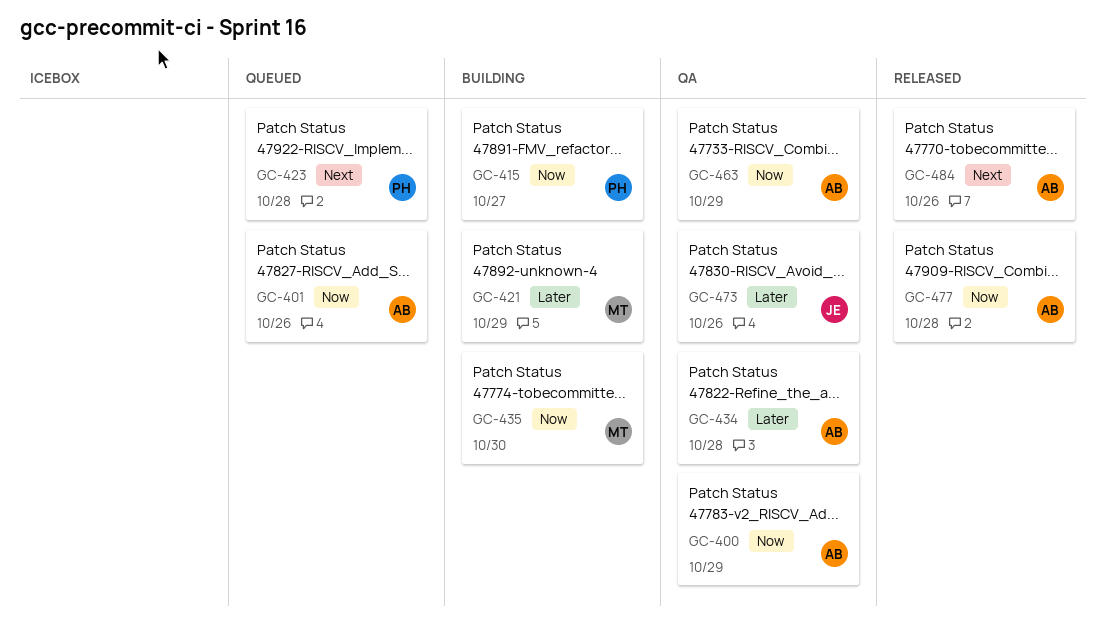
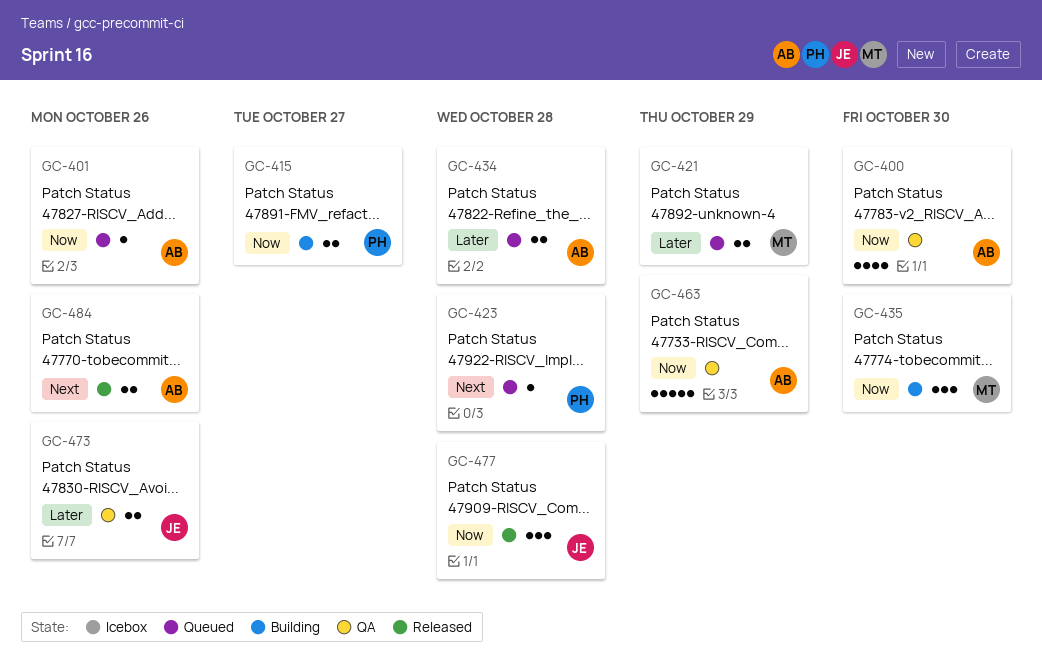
GC-400, due: Oct 29 -> Oct 30
GC-421, status: Building -> Queued
GC-434, status: QA -> Queued
GC-477, owner: AB -> JE

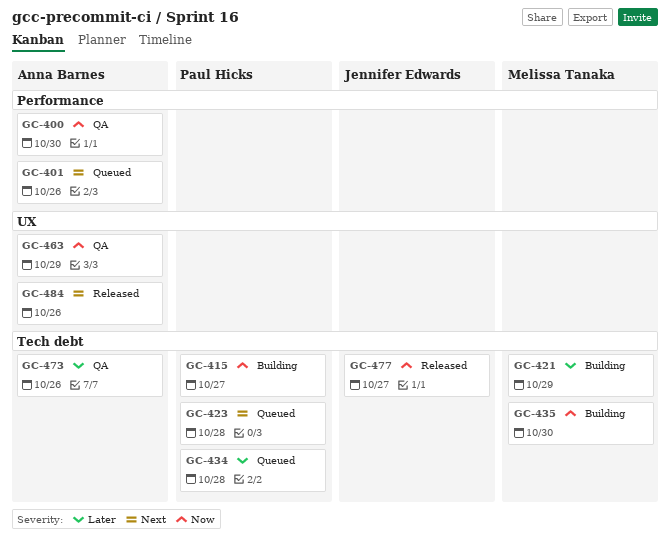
GC-401, priority: Now -> Next
GC-421, status: Queued -> Building
GC-434, owner: Anna Barnes -> Paul Hicks
GC-473, owner: Jennifer Edwards -> Anna Barnes
GC-477, due: Oct 28 -> Oct 27

